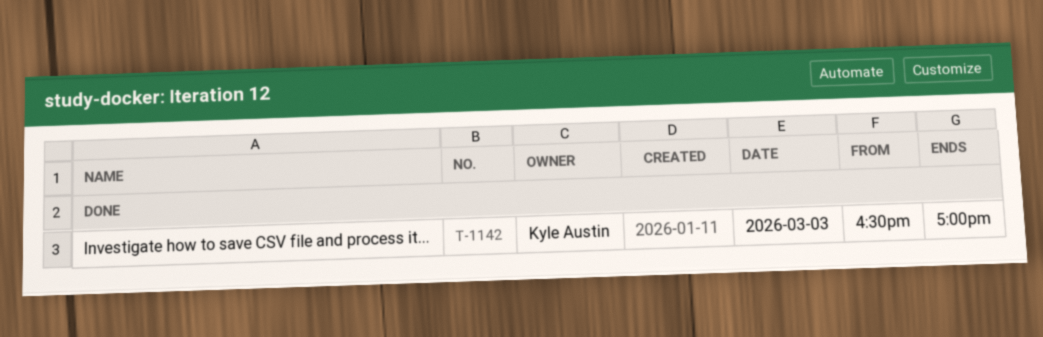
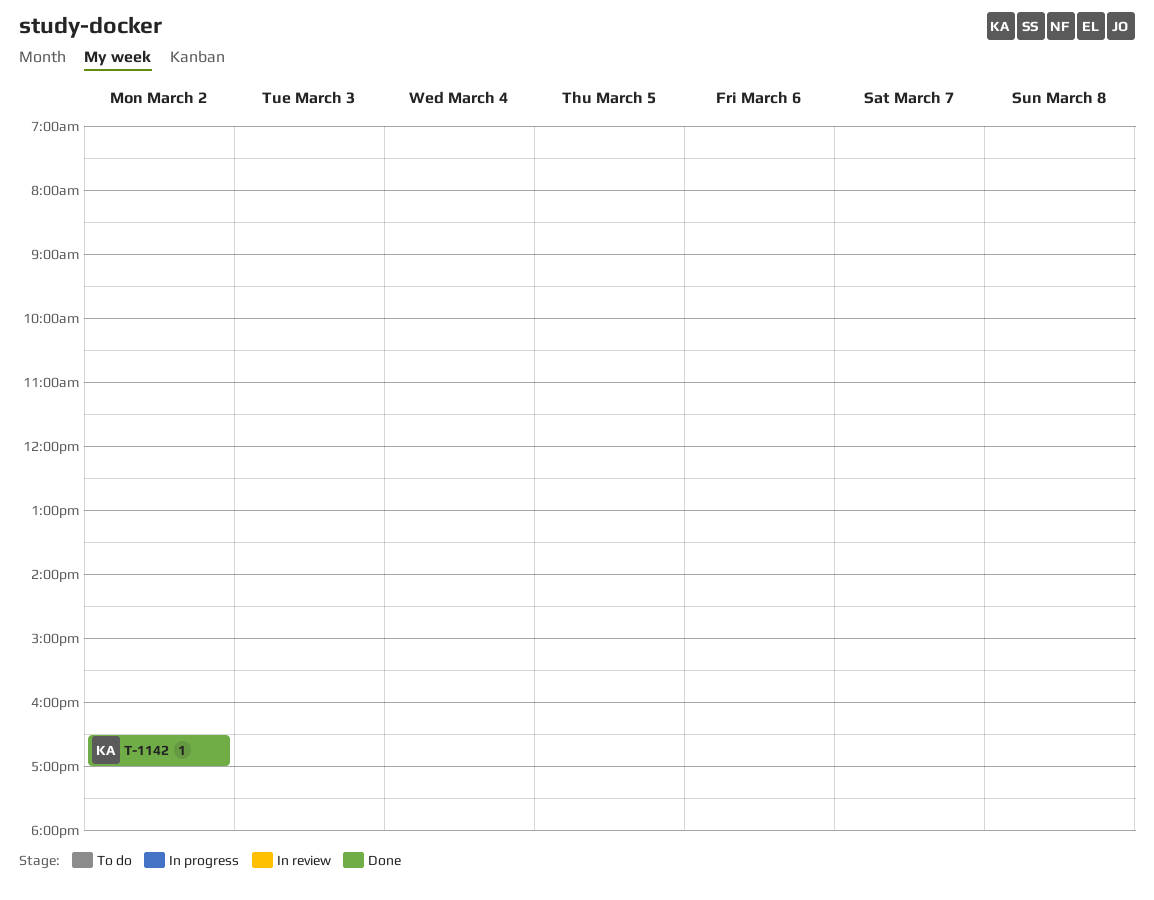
T-1142, day: Mar 3 -> Mar 2

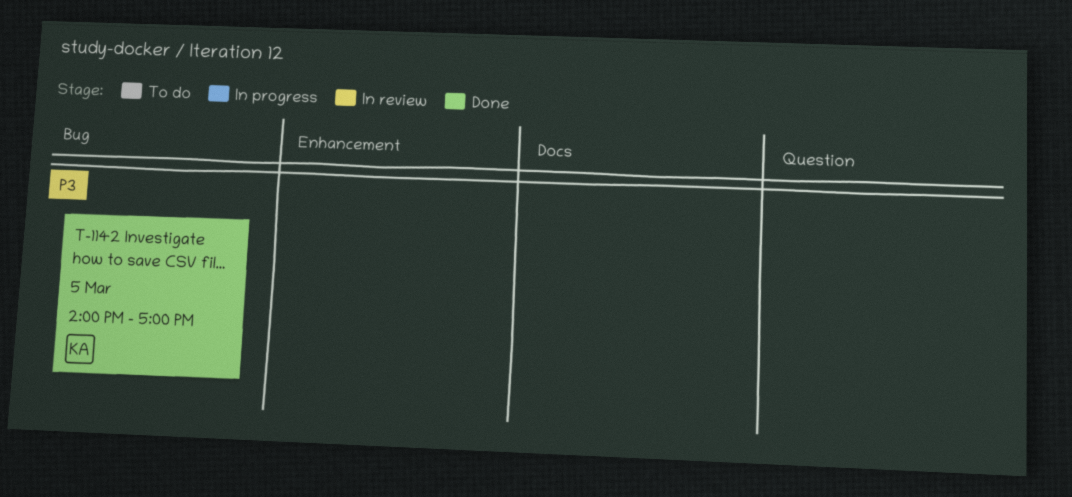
T-1142, day: Mar 2 -> Mar 5
T-1142, begins: 16:30 -> 14:00

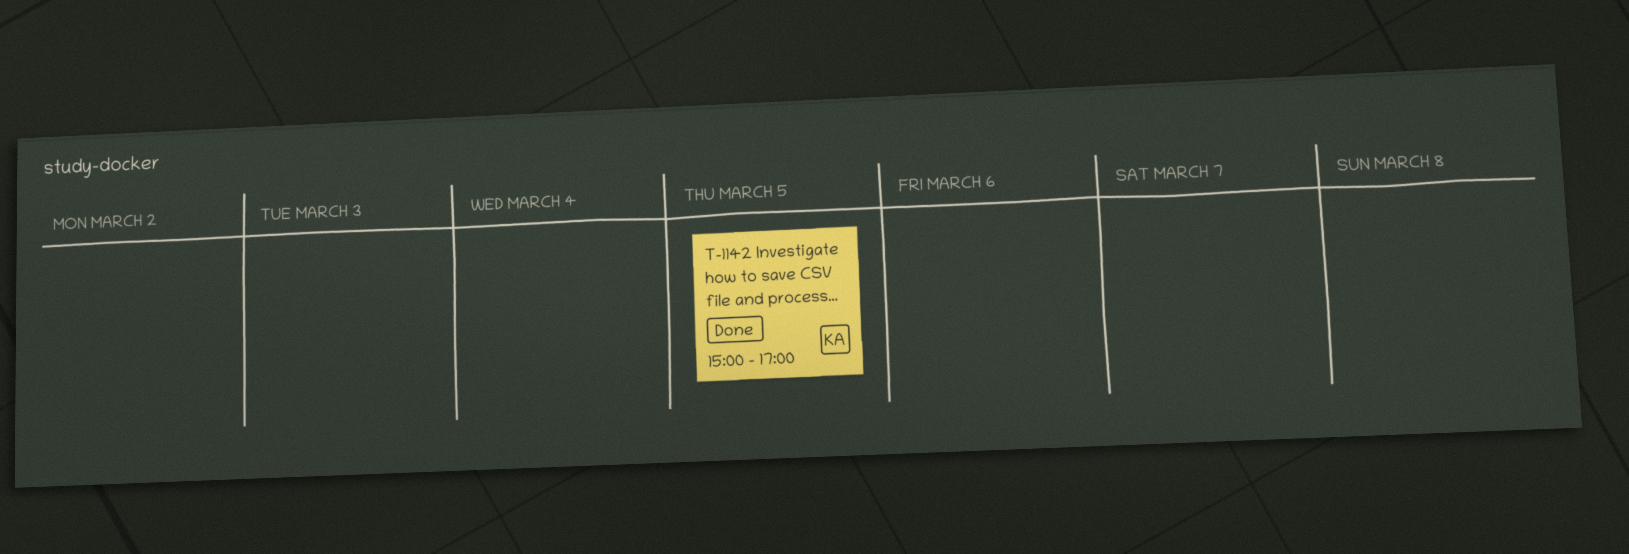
T-1142, begins: 14:00 -> 15:00

